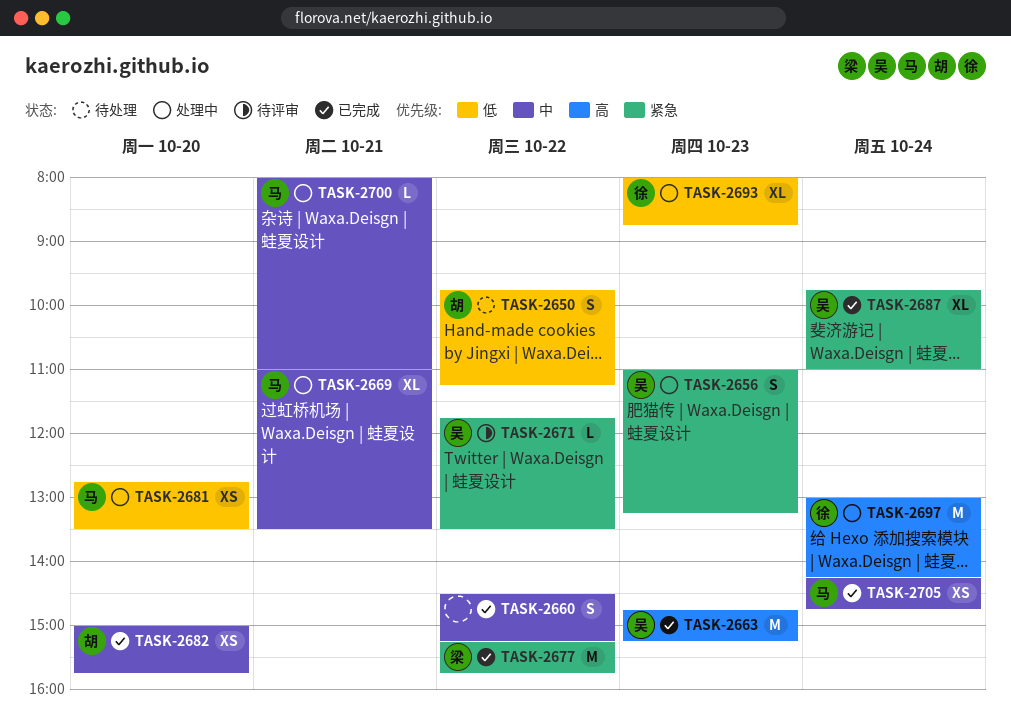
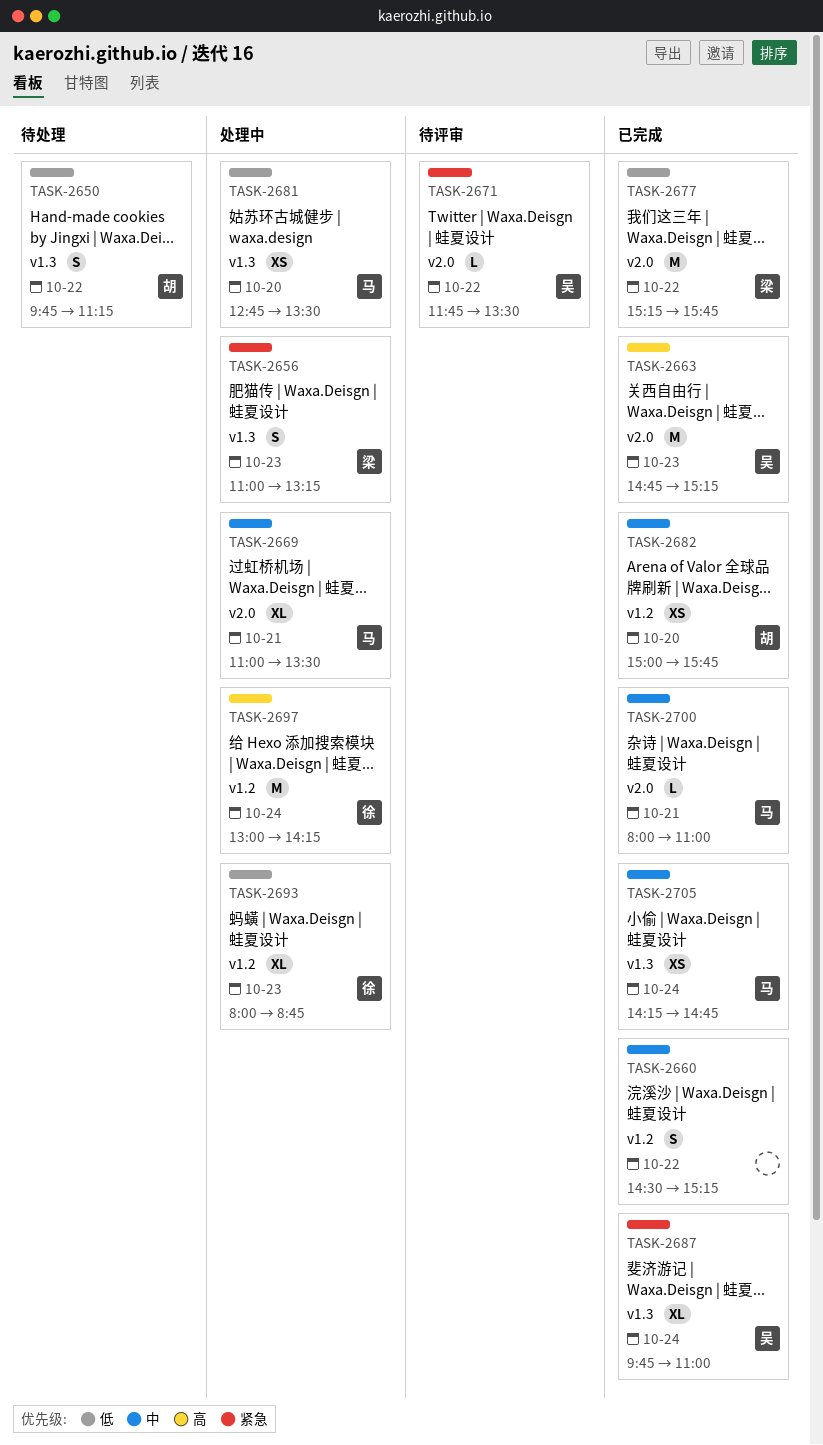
TASK-2656, owner: 吴 -> 梁
TASK-2677, priority: 紧急 -> 低
TASK-2700, status: 处理中 -> 已完成

